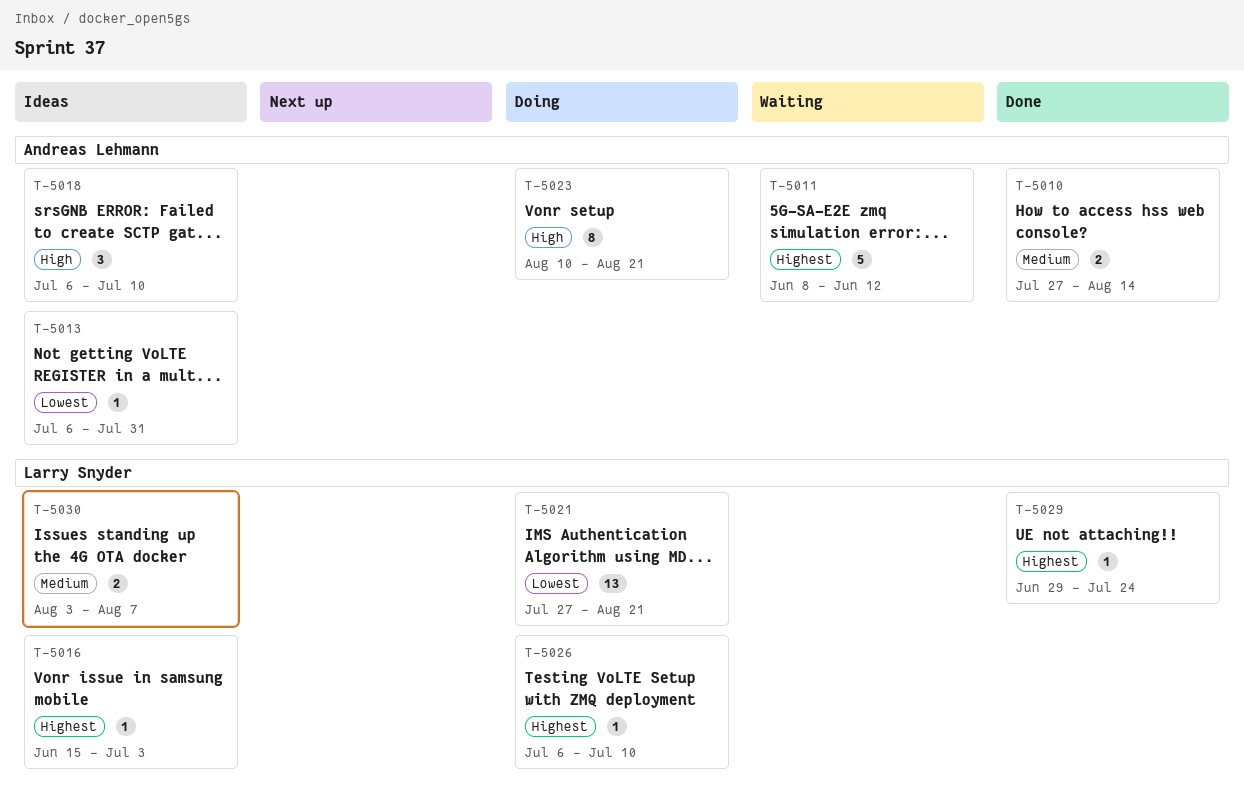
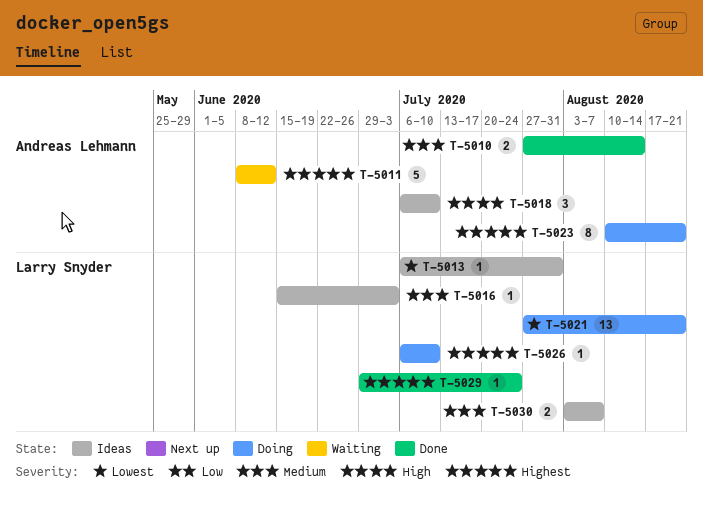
T-5013, owner: Andreas Lehmann -> Larry Snyder
T-5016, priority: Highest -> Medium
T-5023, priority: High -> Highest

